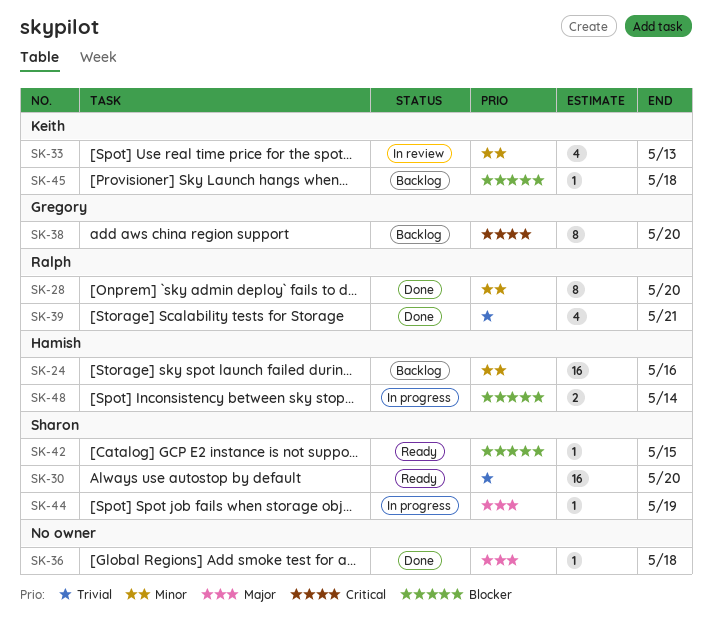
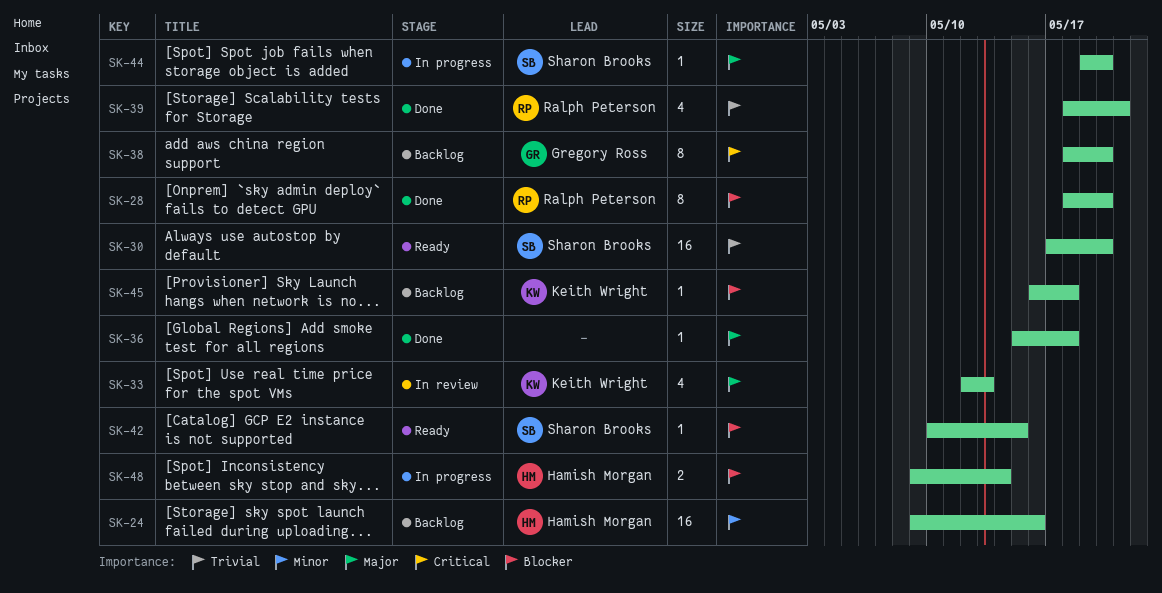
SK-28, priority: Minor -> Blocker
SK-33, priority: Minor -> Major
SK-44, due: May 19 -> May 20

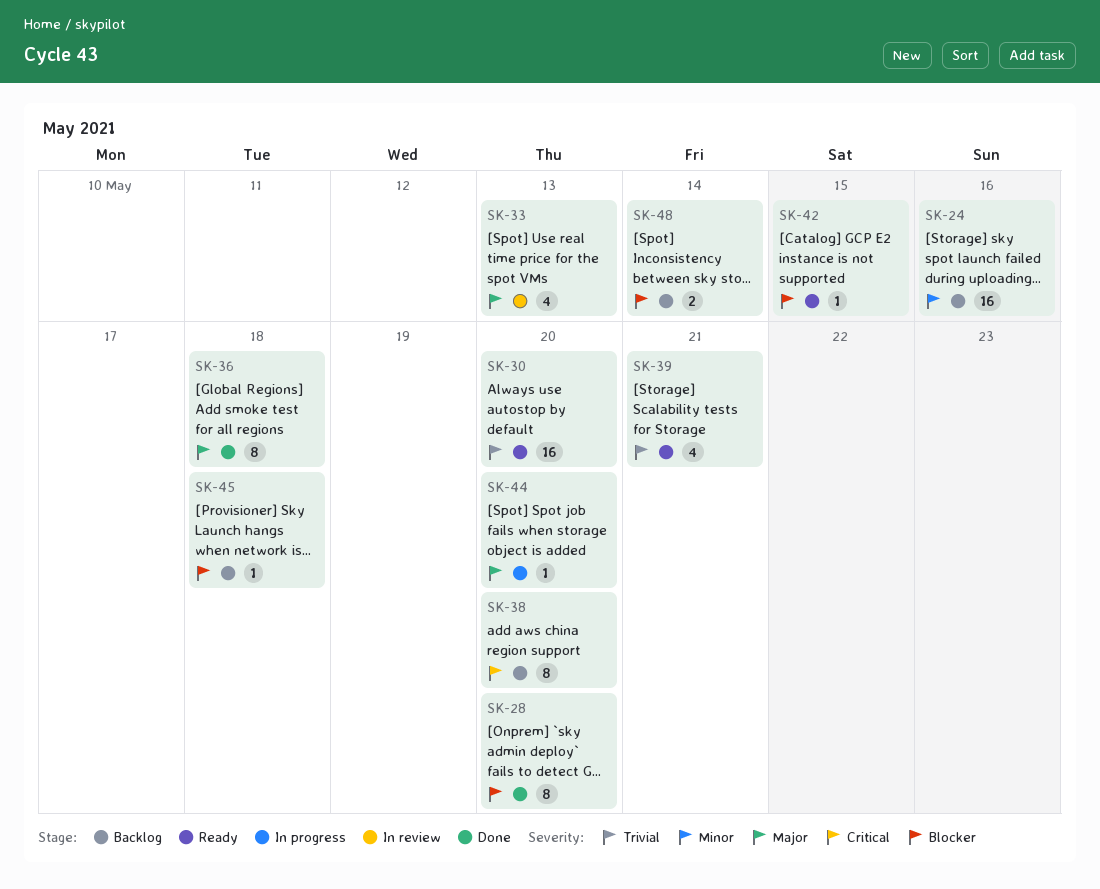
SK-36, estimate: 1 -> 8
SK-39, status: Done -> Ready
SK-48, status: In progress -> Backlog

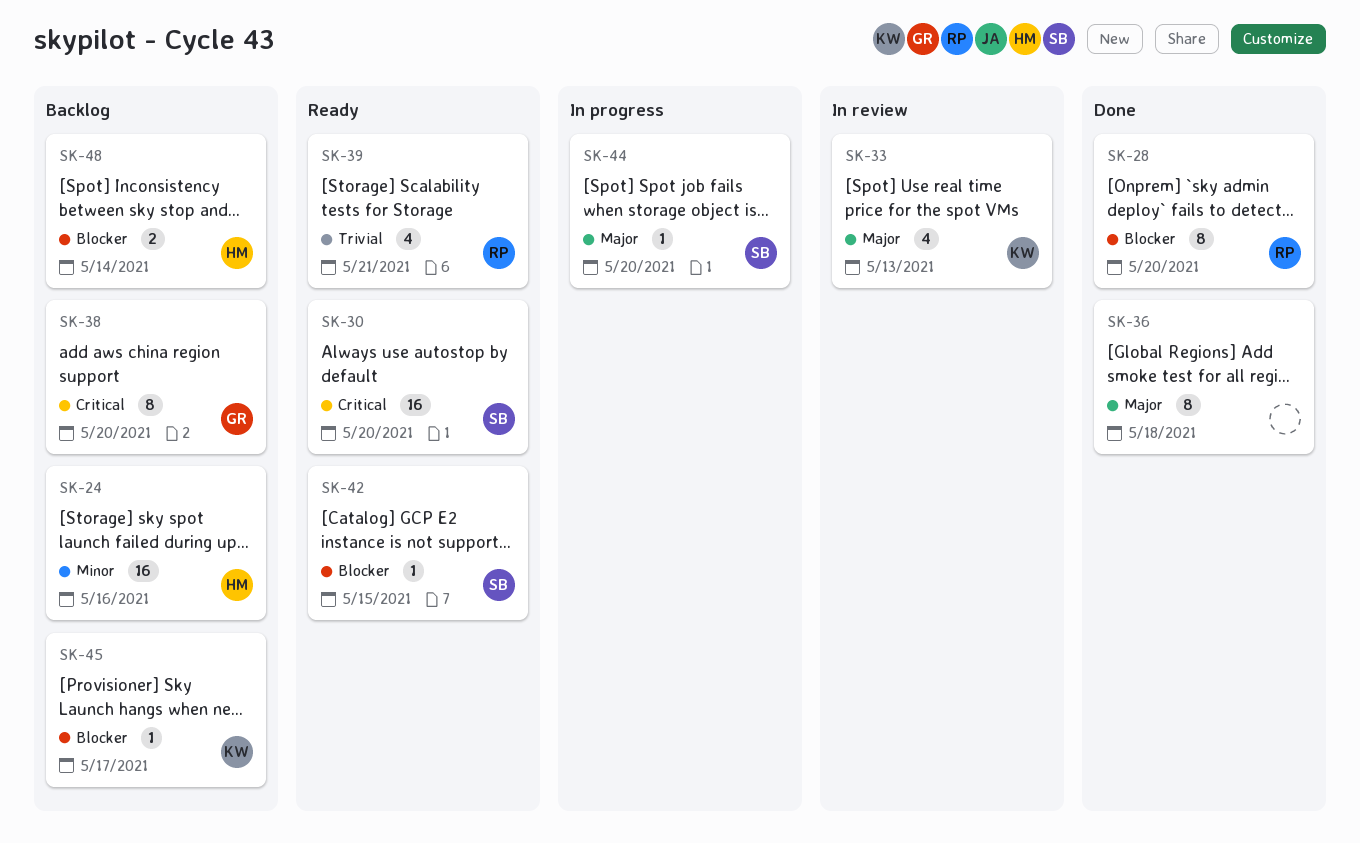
SK-30, priority: Trivial -> Critical
SK-45, due: May 18 -> May 17

